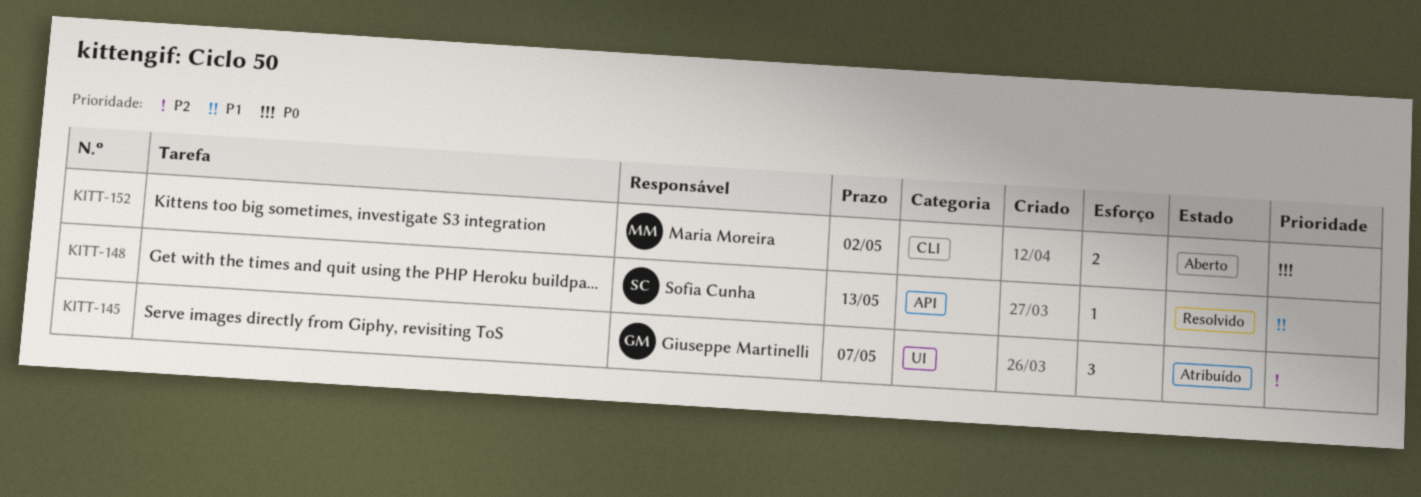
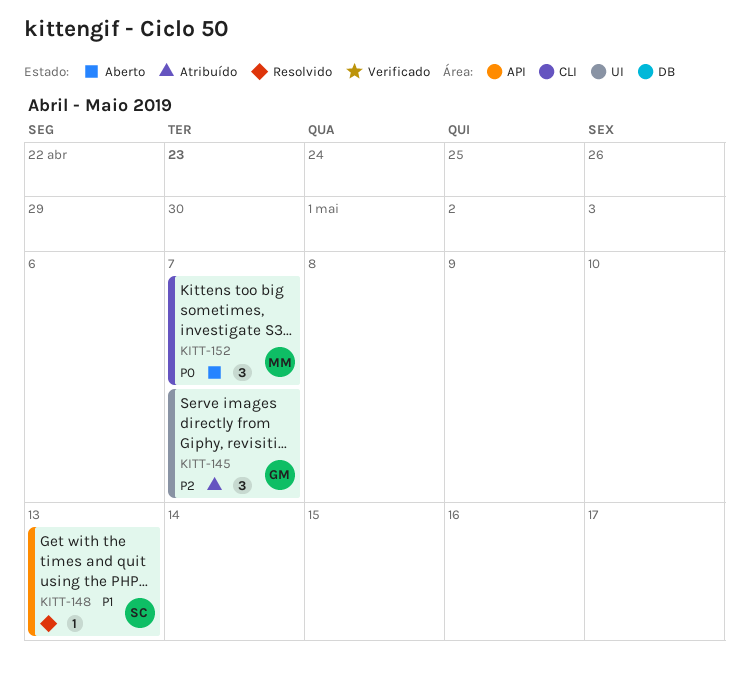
KITT-152, estimate: 2 -> 3
KITT-152, due: May 2 -> May 7

